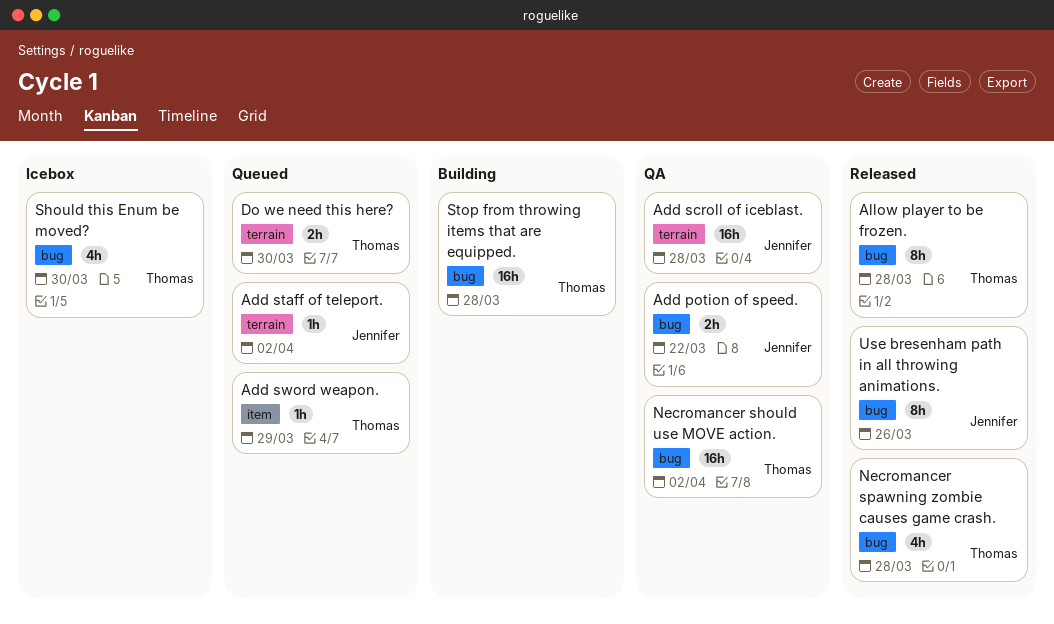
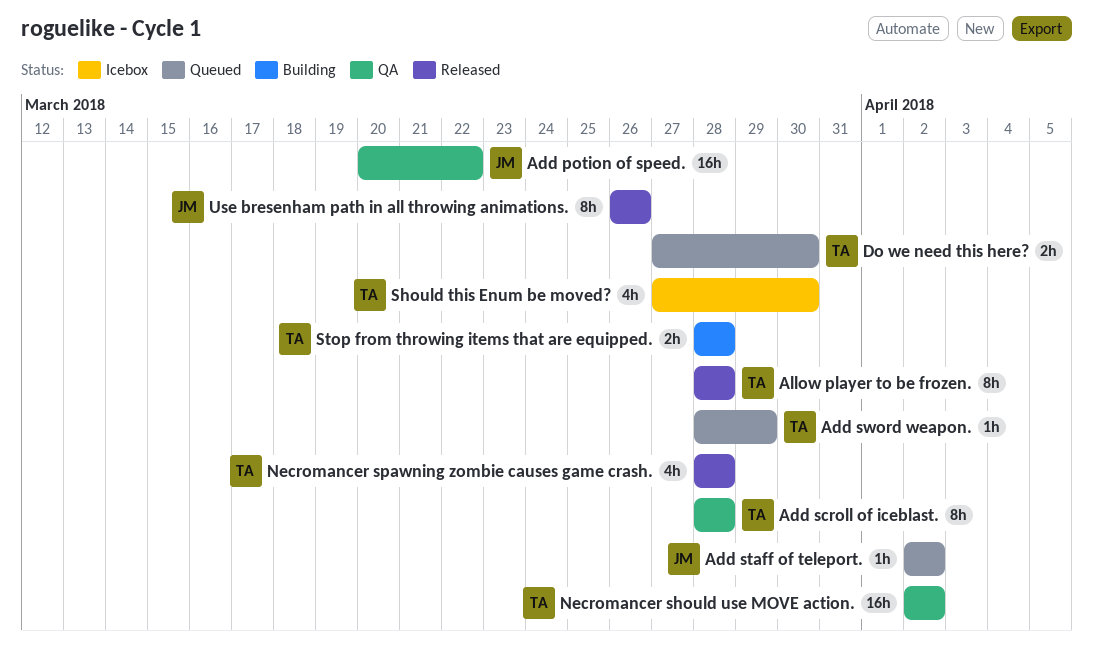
Add potion of speed., estimate: 2h -> 16h
Add scroll of iceblast., owner: Jennifer -> Thomas
Add scroll of iceblast., estimate: 16h -> 8h
Stop from throwing items that are equipped., estimate: 16h -> 2h

